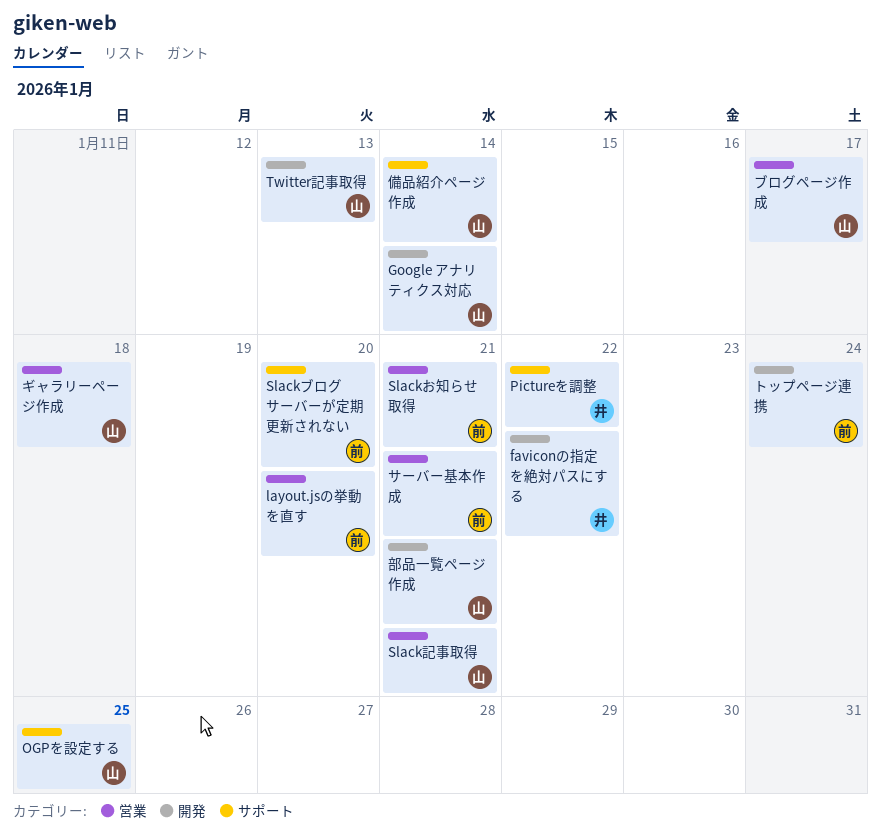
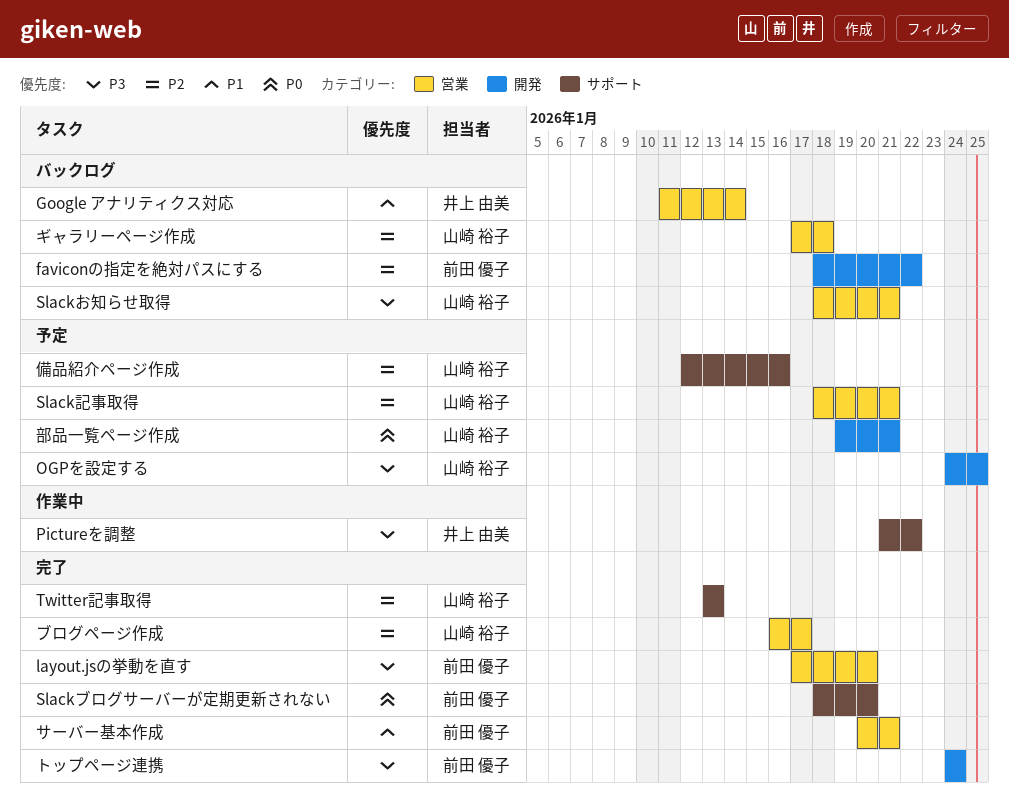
faviconの指定を絶対パスにする, owner: 井上 由美 -> 前田 優子
Google アナリティクス対応, owner: 山崎 裕子 -> 井上 由美
Google アナリティクス対応, label: 開発 -> 営業
OGPを設定する, label: サポート -> 開発
Slackお知らせ取得, owner: 前田 優子 -> 山崎 裕子
Twitter記事取得, label: 開発 -> サポート
備品紹介ページ作成, due: Jan 14 -> Jan 16

